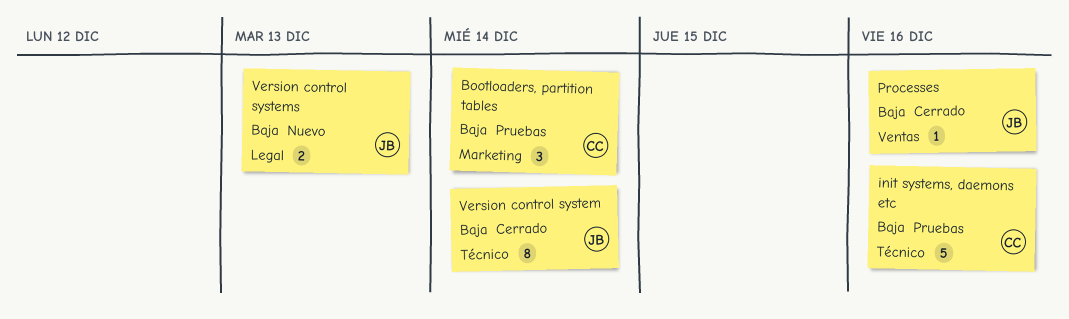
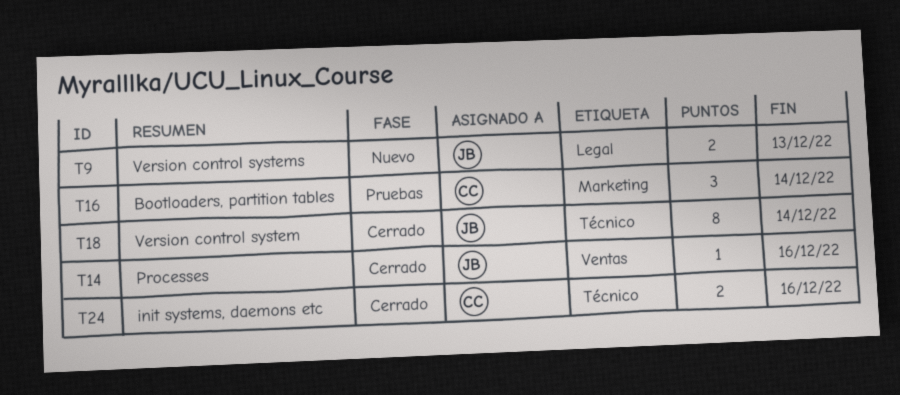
init systems, daemons etc, status: Pruebas -> Cerrado
init systems, daemons etc, estimate: 5 -> 2

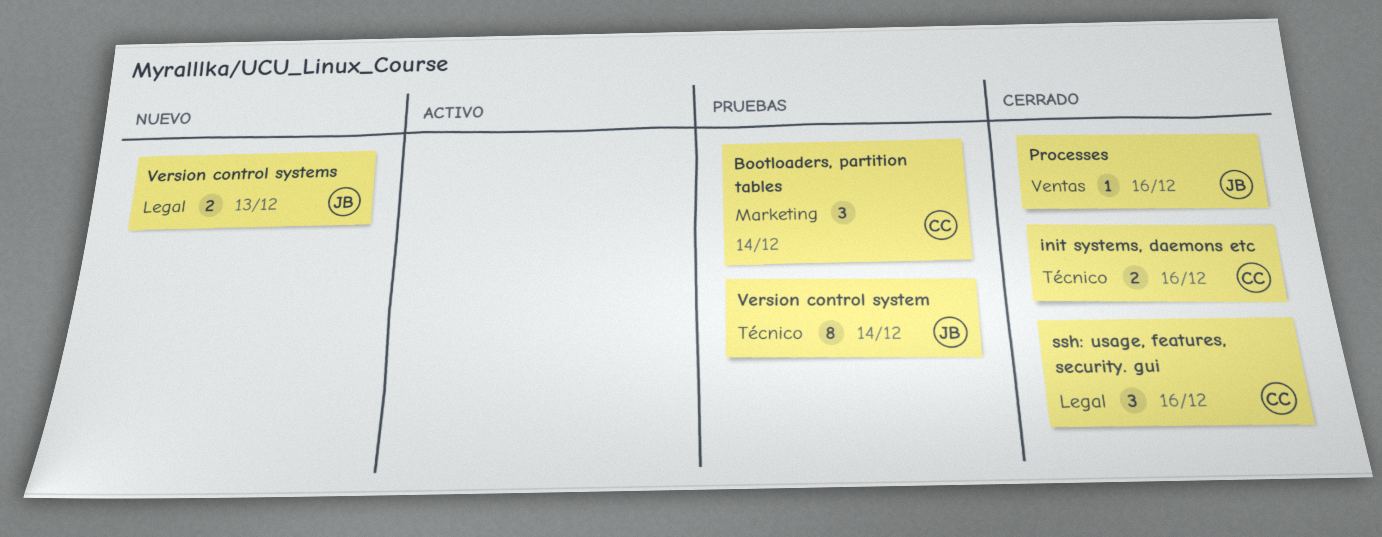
ssh: usage, features, security. gui: none -> present
Version control system, status: Cerrado -> Pruebas

